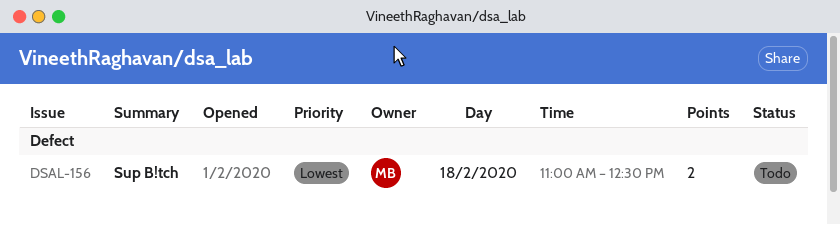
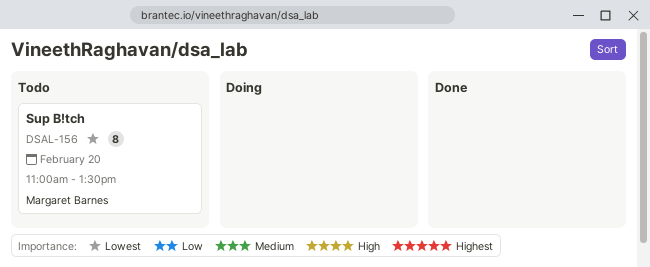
DSAL-156, estimate: 2 -> 8
DSAL-156, day: Feb 18 -> Feb 20
DSAL-156, ends: 12:30 -> 13:30

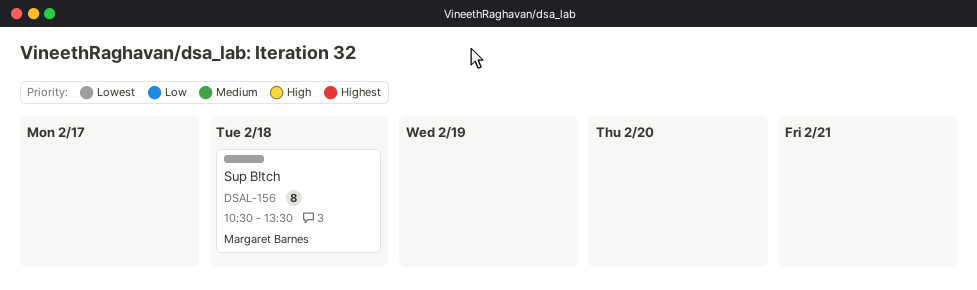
DSAL-156, day: Feb 20 -> Feb 18
DSAL-156, begins: 11:00 -> 10:30

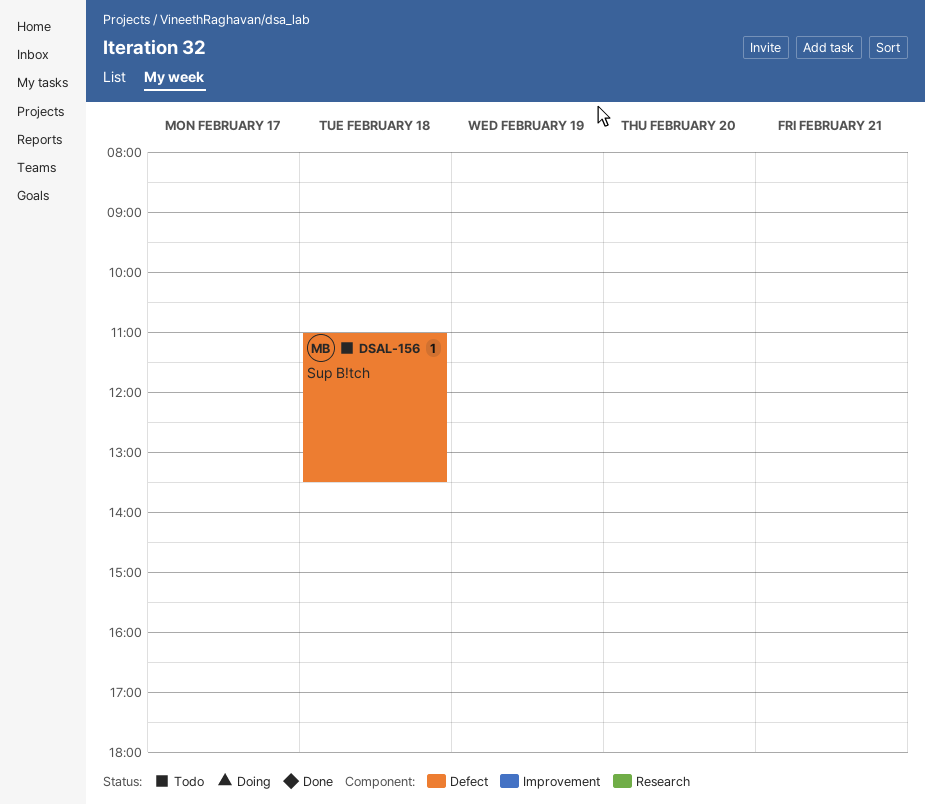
DSAL-156, estimate: 8 -> 1
DSAL-156, begins: 10:30 -> 11:00

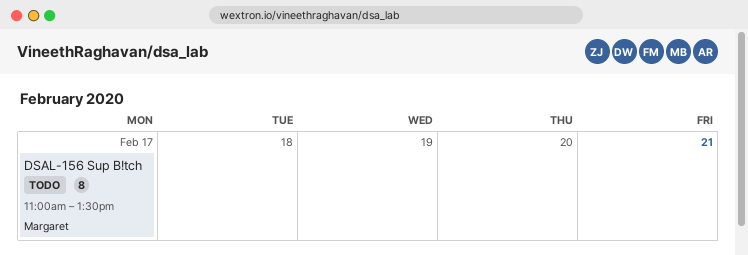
DSAL-156, estimate: 1 -> 8
DSAL-156, day: Feb 18 -> Feb 17

